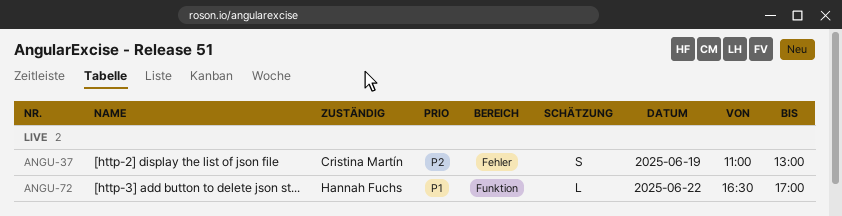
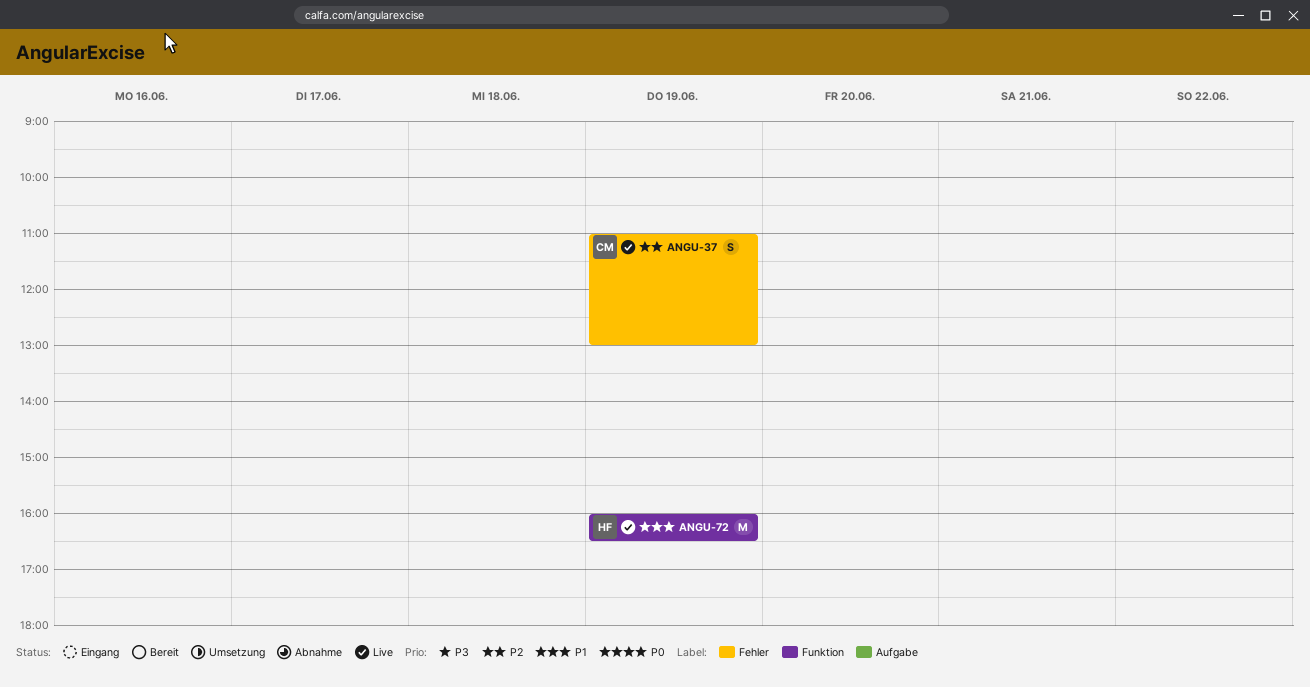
ANGU-72, estimate: L -> M
ANGU-72, day: Jun 22 -> Jun 19
ANGU-72, begins: 16:30 -> 16:00
ANGU-72, ends: 17:00 -> 16:30

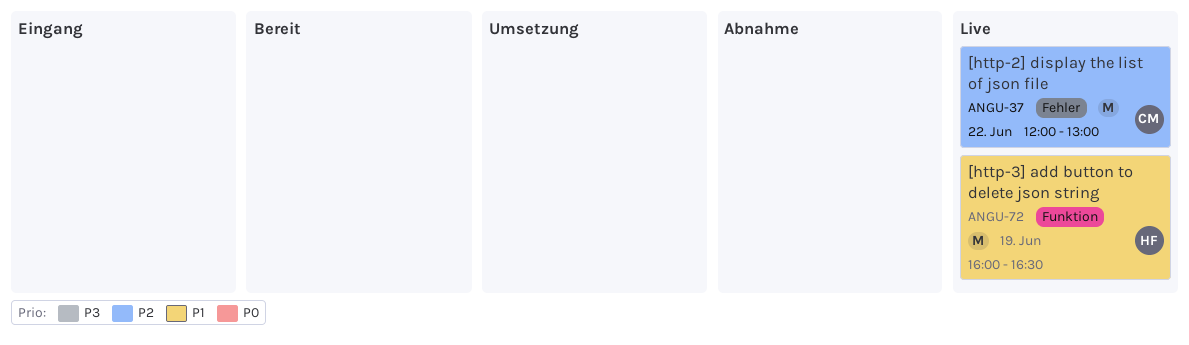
ANGU-37, estimate: S -> M
ANGU-37, day: Jun 19 -> Jun 22
ANGU-37, begins: 11:00 -> 12:00

